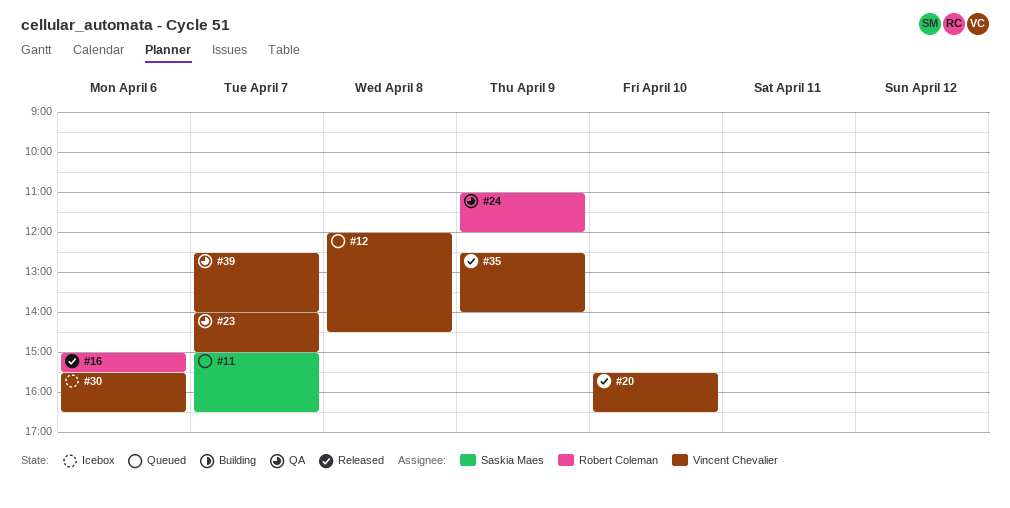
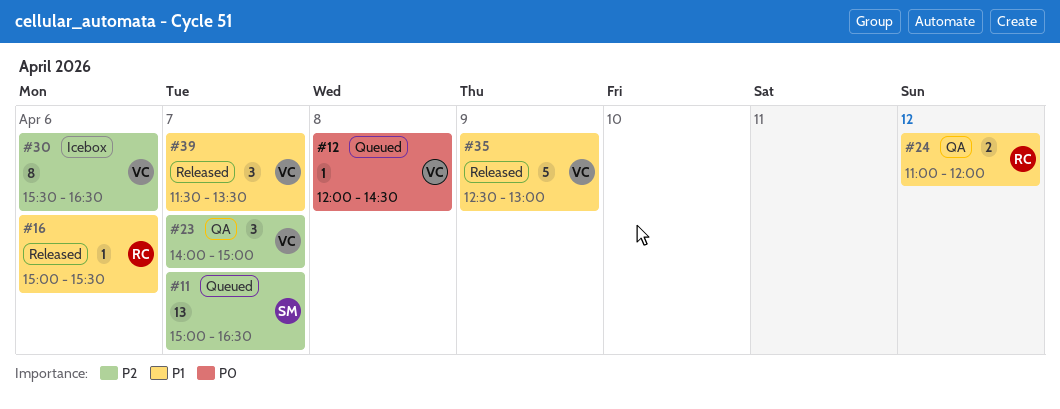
#20: present -> none
#24, day: Apr 9 -> Apr 12
#35, ends: 14:00 -> 13:00
#39, status: QA -> Released
#39, begins: 12:30 -> 11:30
#39, ends: 14:00 -> 13:30

